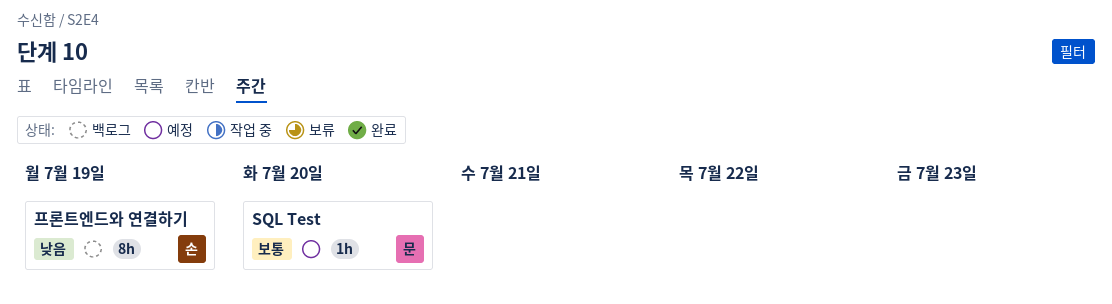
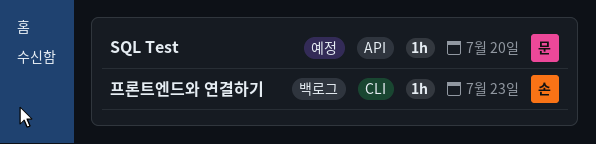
프론트엔드와 연결하기, estimate: 8h -> 1h
프론트엔드와 연결하기, due: Jul 19 -> Jul 23

